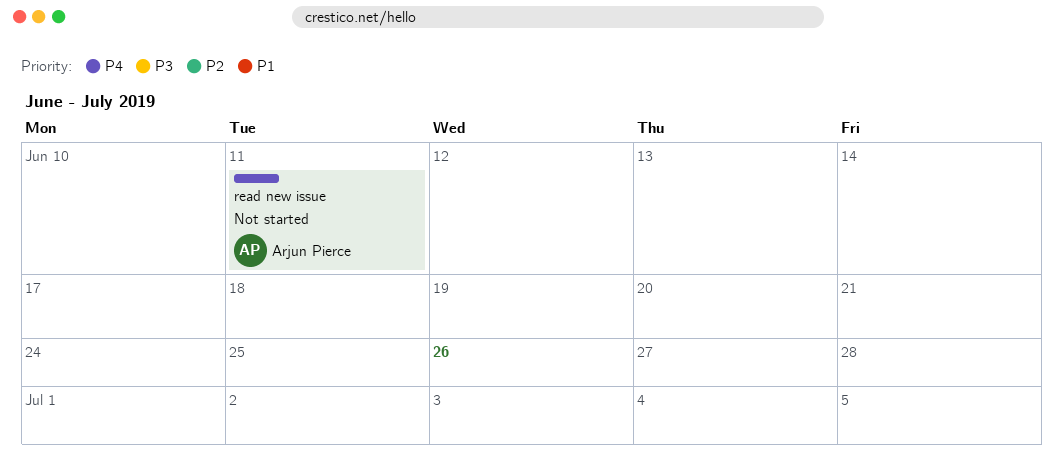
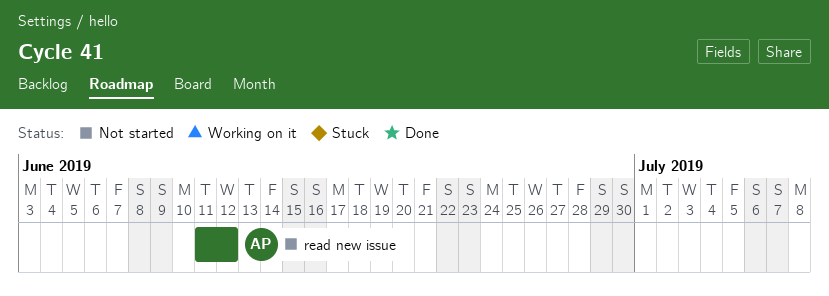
read new issue, due: Jun 11 -> Jun 12

